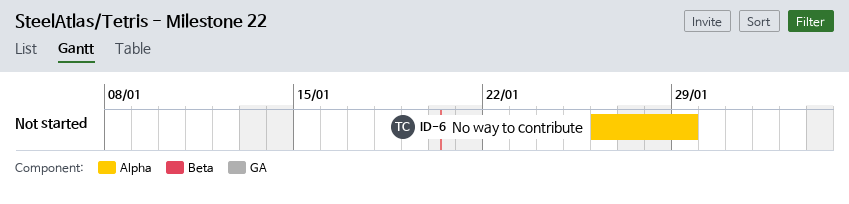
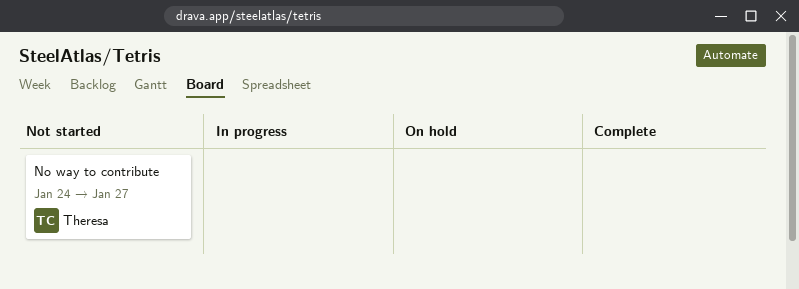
No way to contribute, start: Jan 26 -> Jan 24
No way to contribute, due: Jan 29 -> Jan 27

